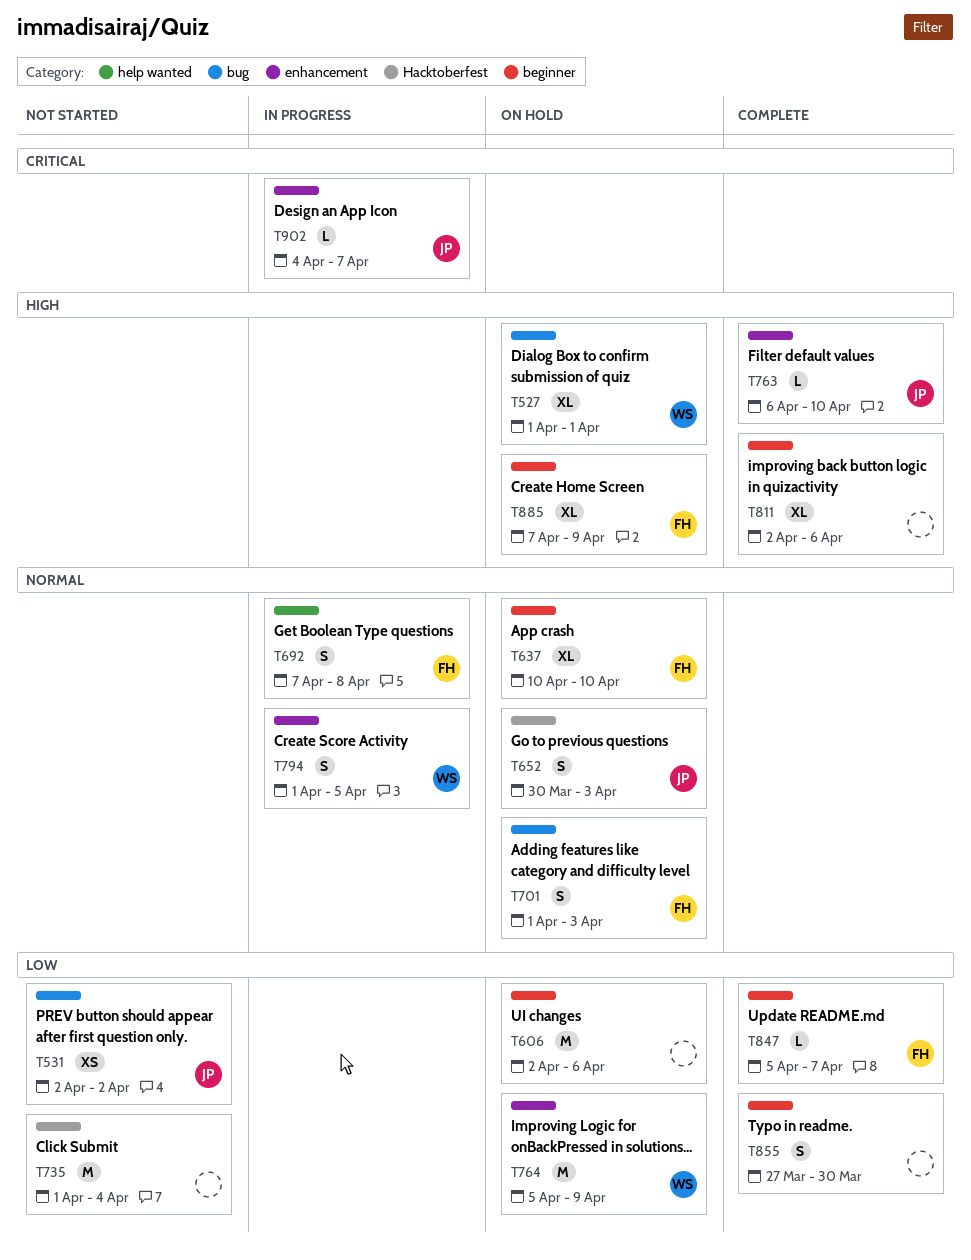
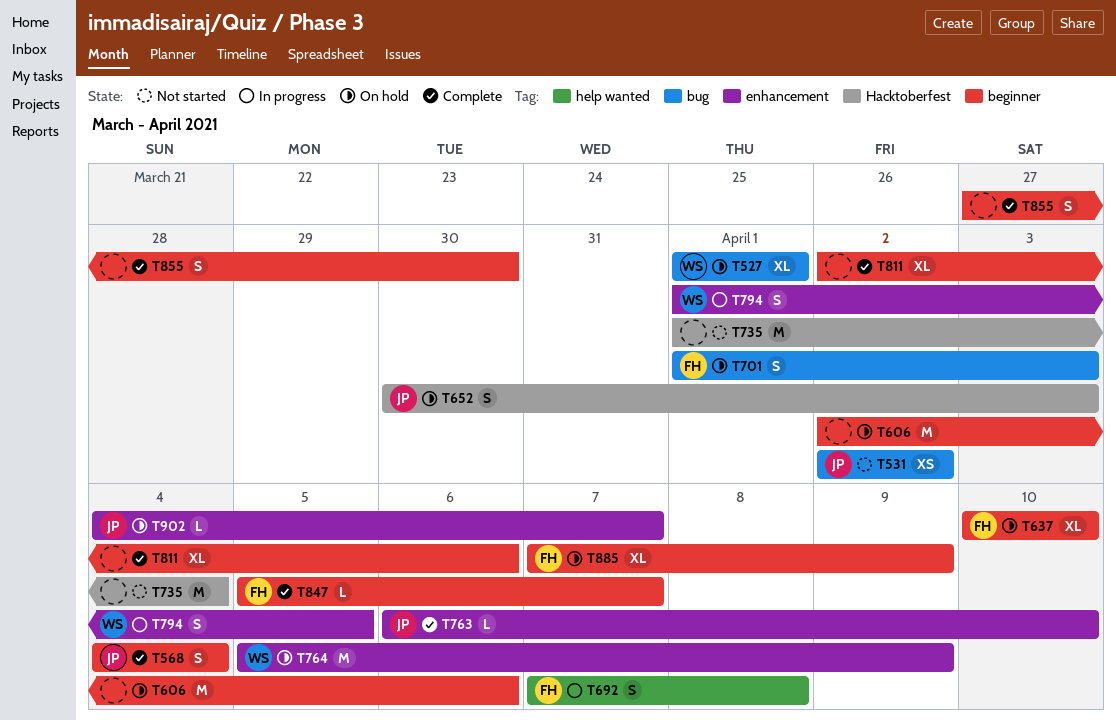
T568: none -> present
T902, status: In progress -> On hold

